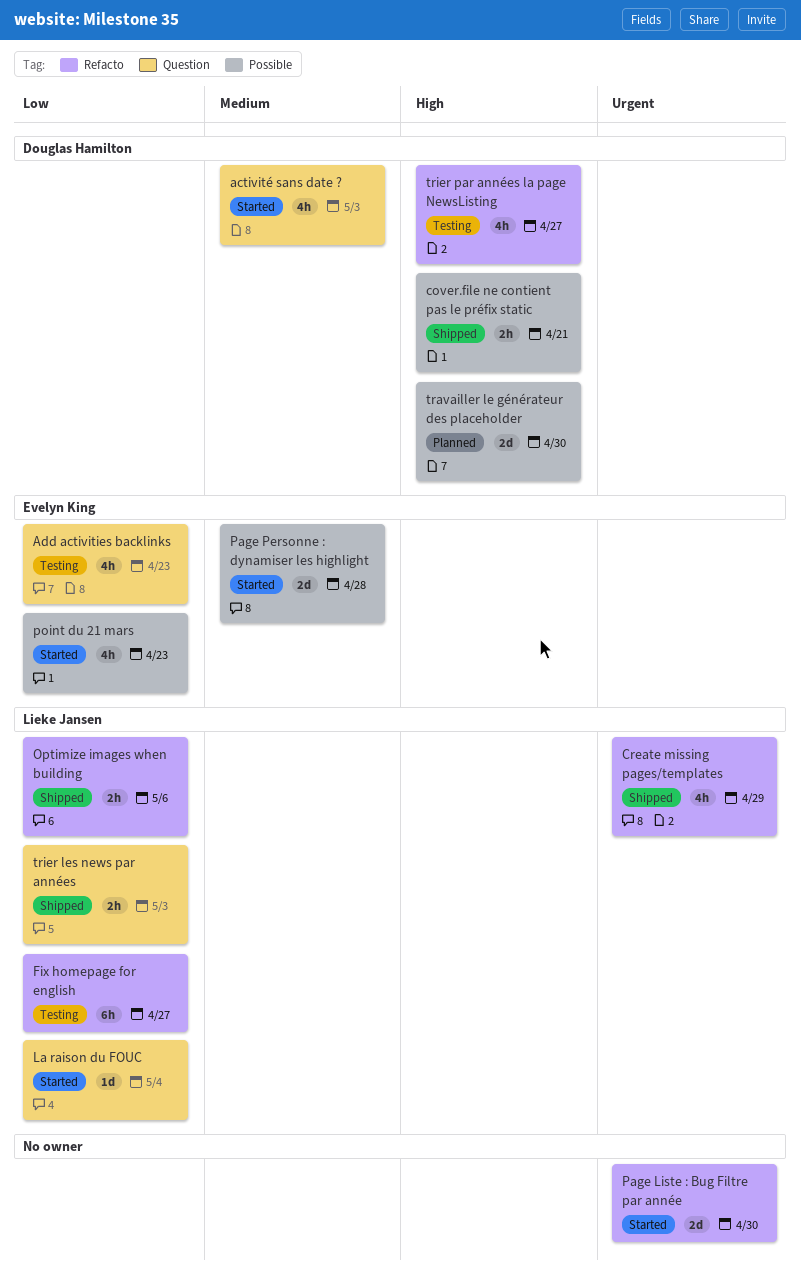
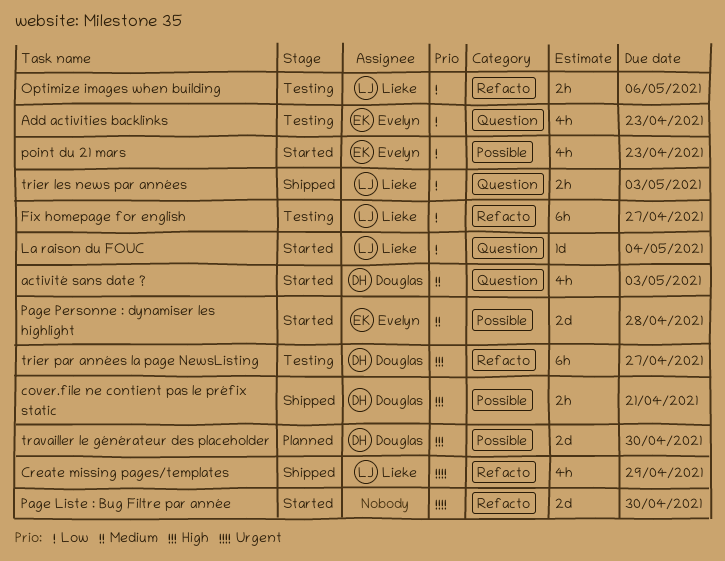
Optimize images when building, status: Shipped -> Testing
trier par années la page NewsListing, estimate: 4h -> 6h

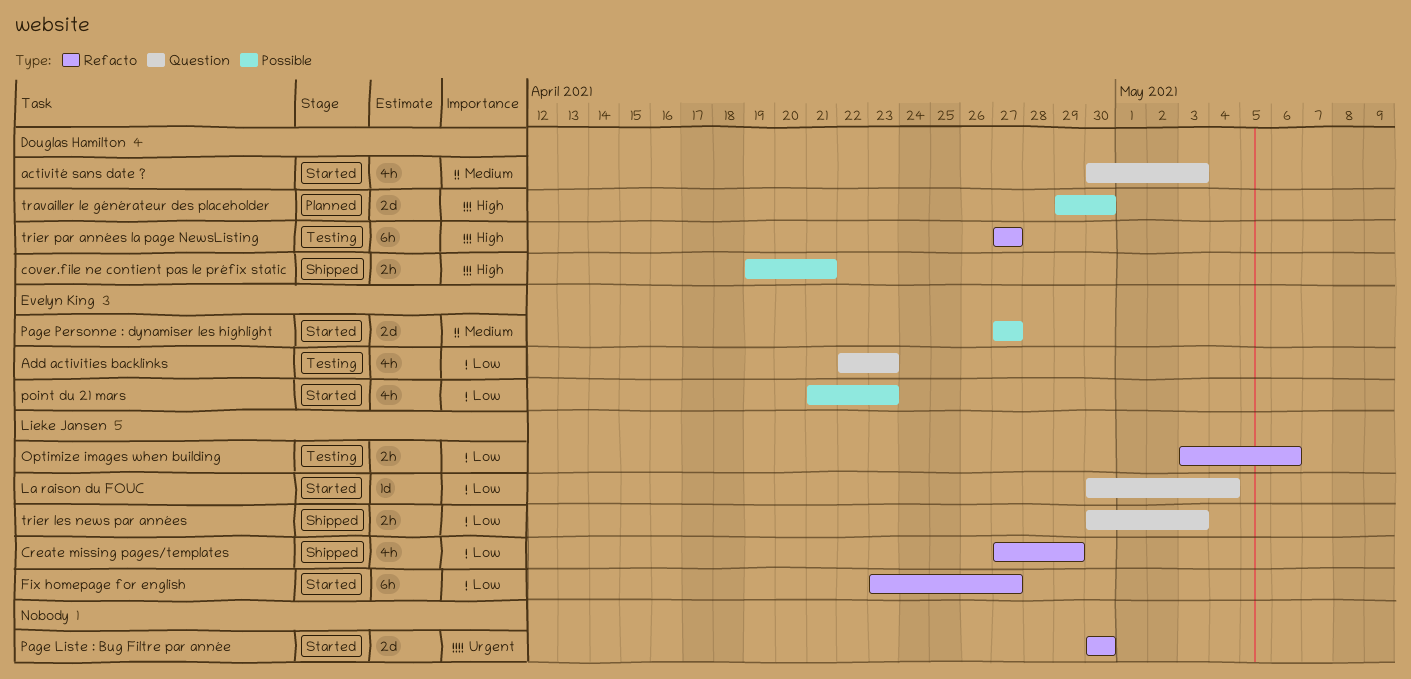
Create missing pages/templates, priority: Urgent -> Low
Fix homepage for english, status: Testing -> Started
Page Personne : dynamiser les highlight, due: Apr 28 -> Apr 27

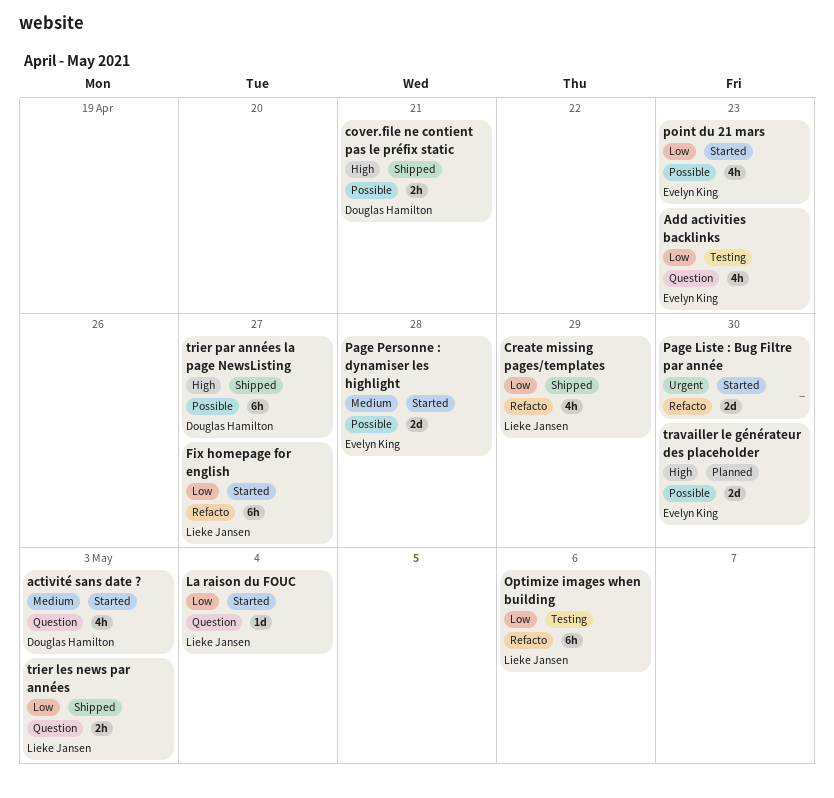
Optimize images when building, estimate: 2h -> 6h
Page Personne : dynamiser les highlight, due: Apr 27 -> Apr 28
travailler le générateur des placeholder, owner: Douglas Hamilton -> Evelyn King
trier par années la page NewsListing, status: Testing -> Shipped
trier par années la page NewsListing, label: Refacto -> Possible

